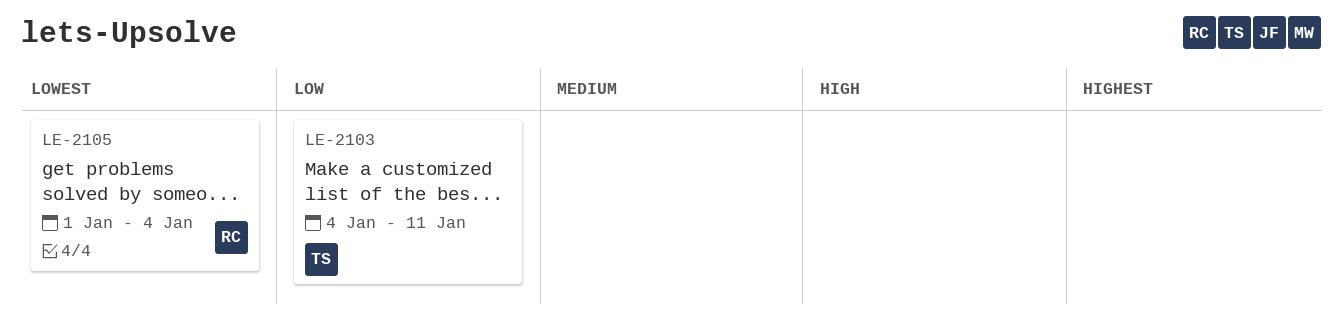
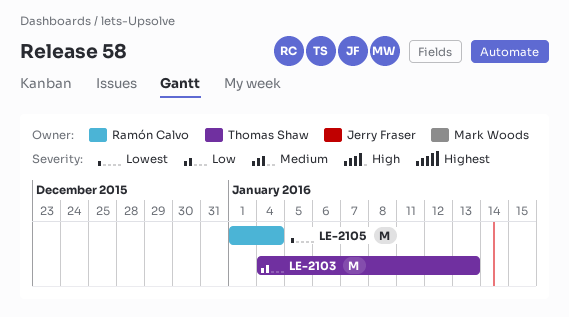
LE-2103, due: Jan 11 -> Jan 13

